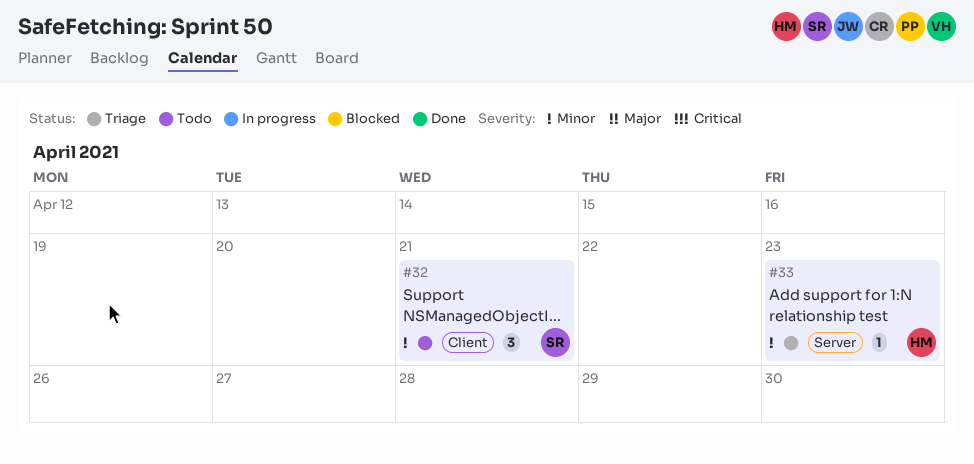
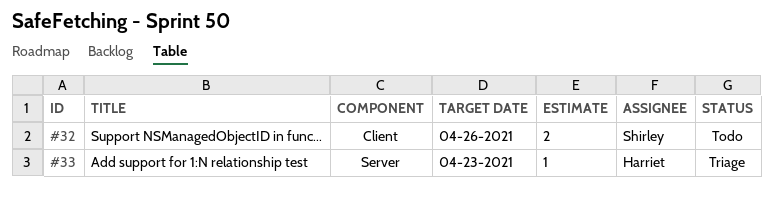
#32, estimate: 3 -> 2
#32, due: Apr 21 -> Apr 26

